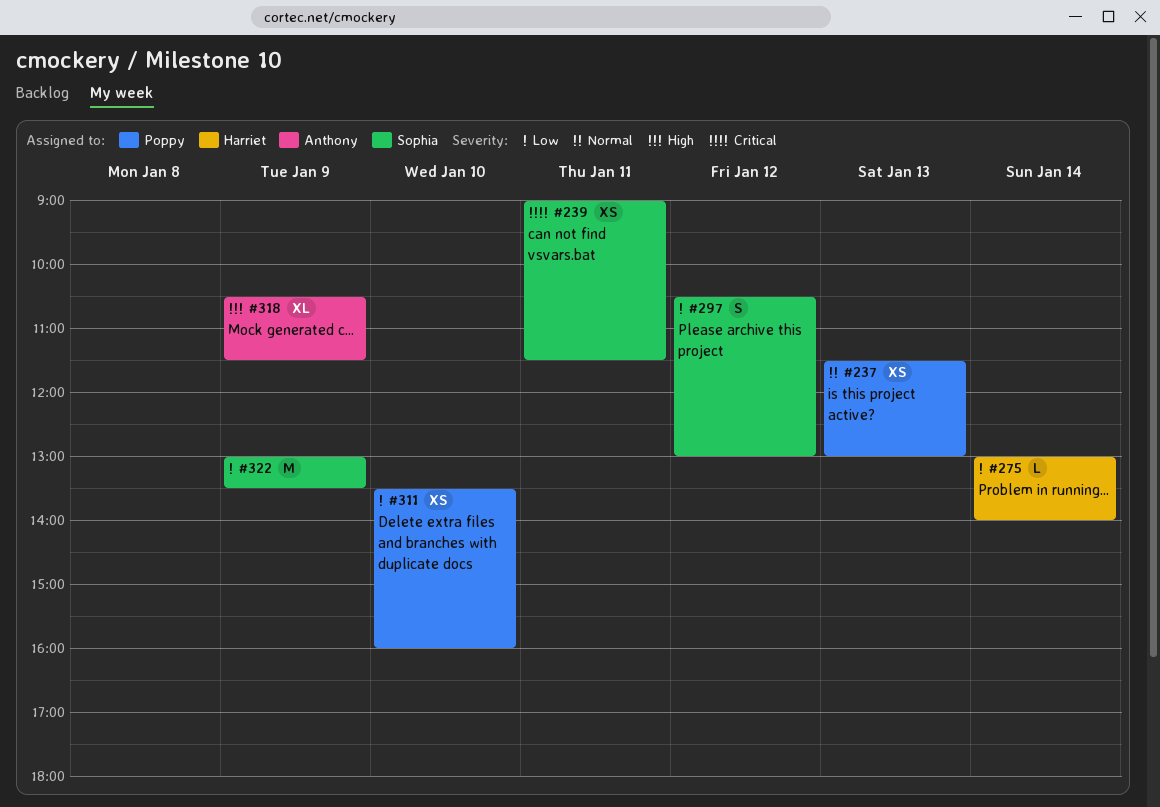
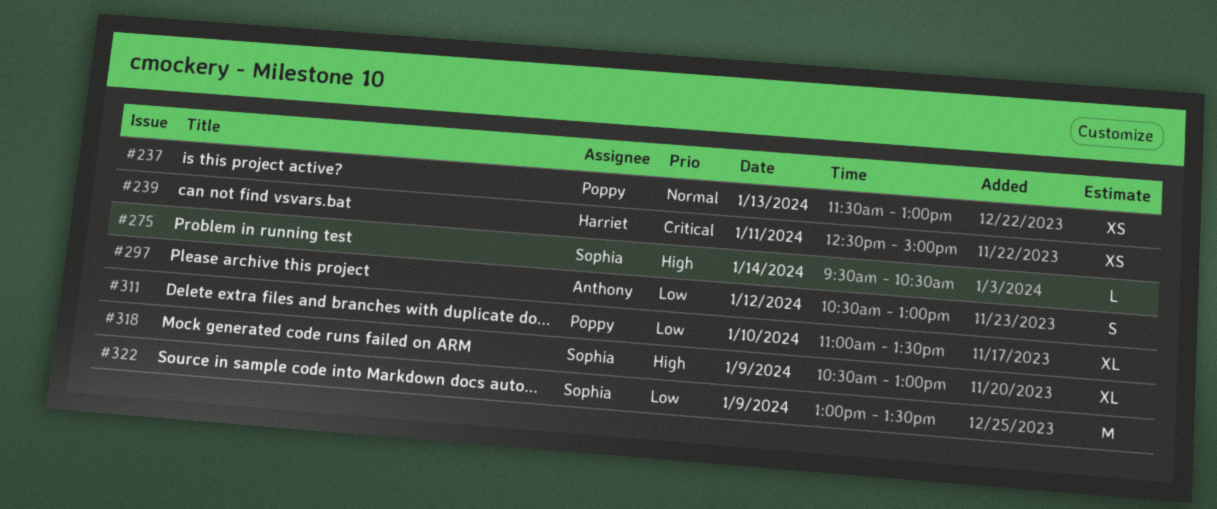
#239, owner: Sophia -> Harriet
#239, begins: 09:00 -> 12:30
#239, ends: 11:30 -> 15:00
#275, owner: Harriet -> Sophia
#275, priority: Low -> High
#275, begins: 13:00 -> 09:30
#275, ends: 14:00 -> 10:30
#297, owner: Sophia -> Anthony
#311, estimate: XS -> XL
#311, begins: 13:30 -> 11:00
#311, ends: 16:00 -> 13:30
#318, owner: Anthony -> Sophia
#318, ends: 11:30 -> 13:00

